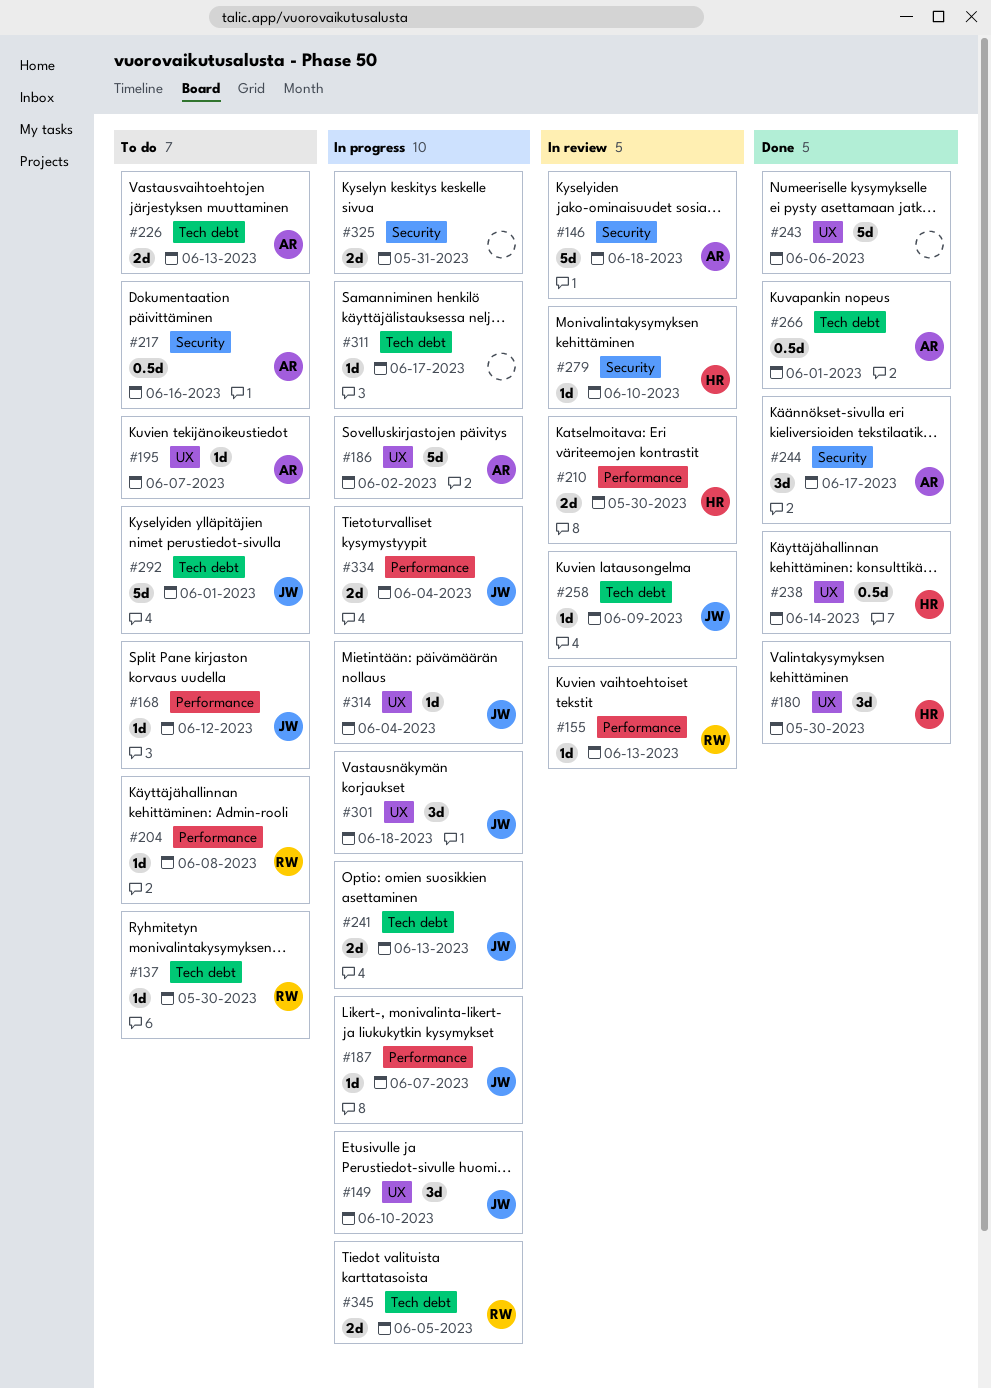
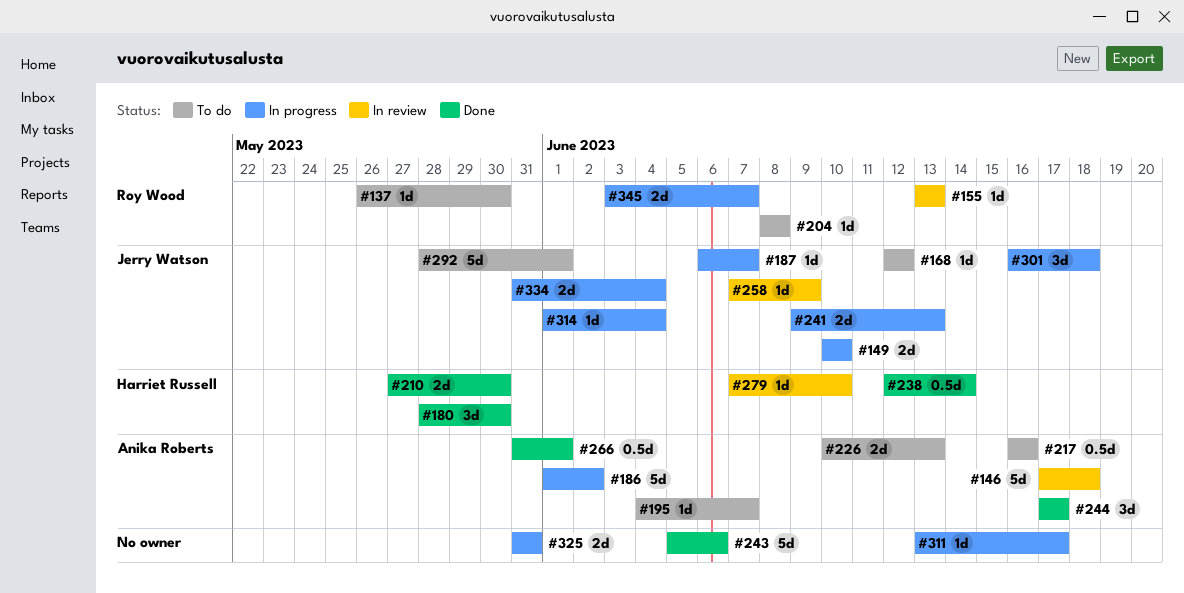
#149, estimate: 3d -> 2d
#210, status: In review -> Done
#345, due: Jun 5 -> Jun 7

